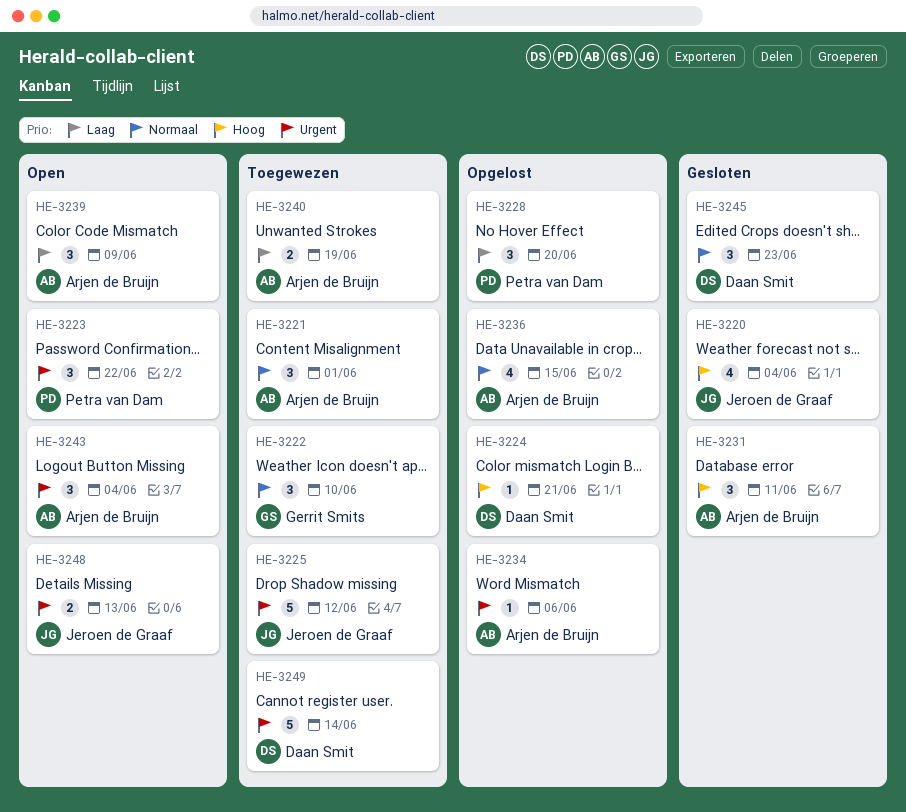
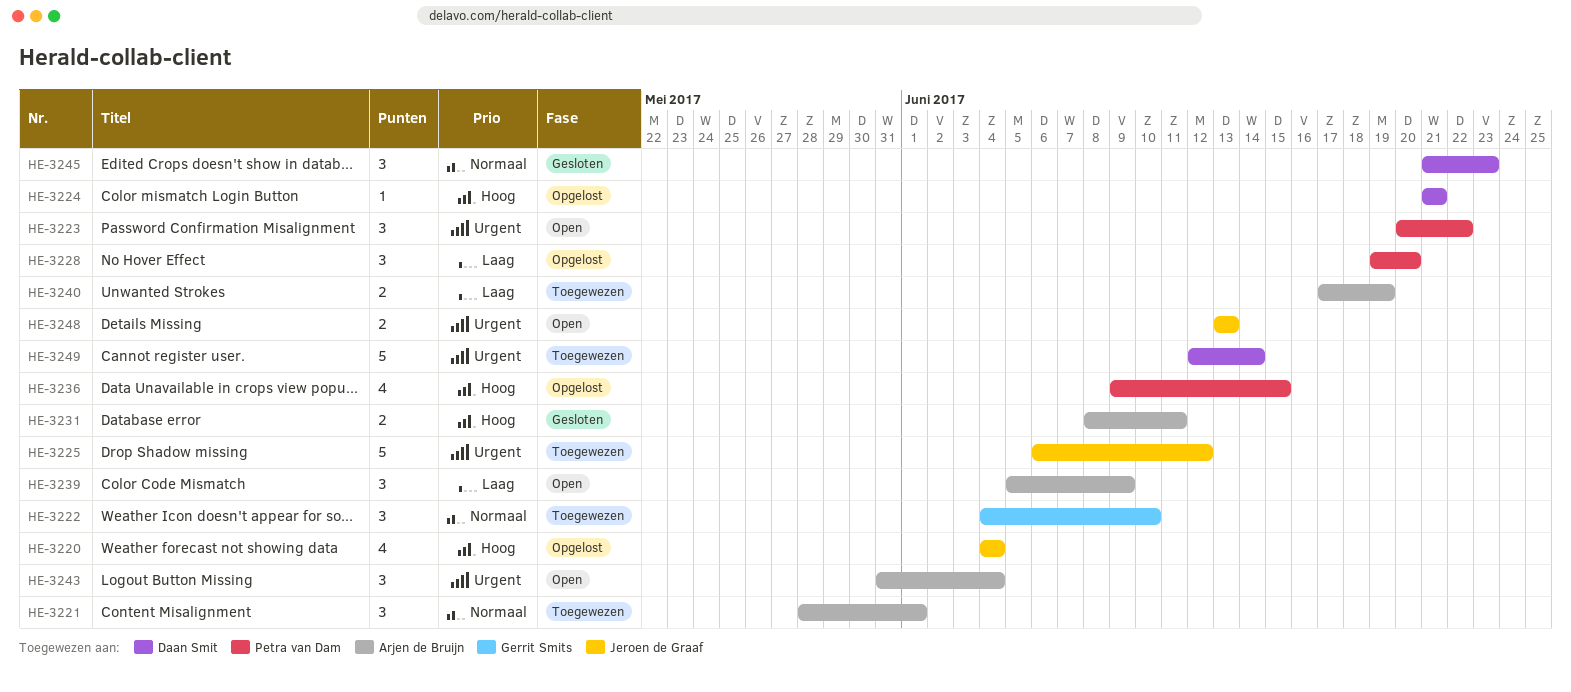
HE-3220, status: Gesloten -> Opgelost
HE-3231, estimate: 3 -> 2
HE-3234: present -> none
HE-3236, owner: Arjen de Bruijn -> Petra van Dam
HE-3236, priority: Normaal -> Hoog

